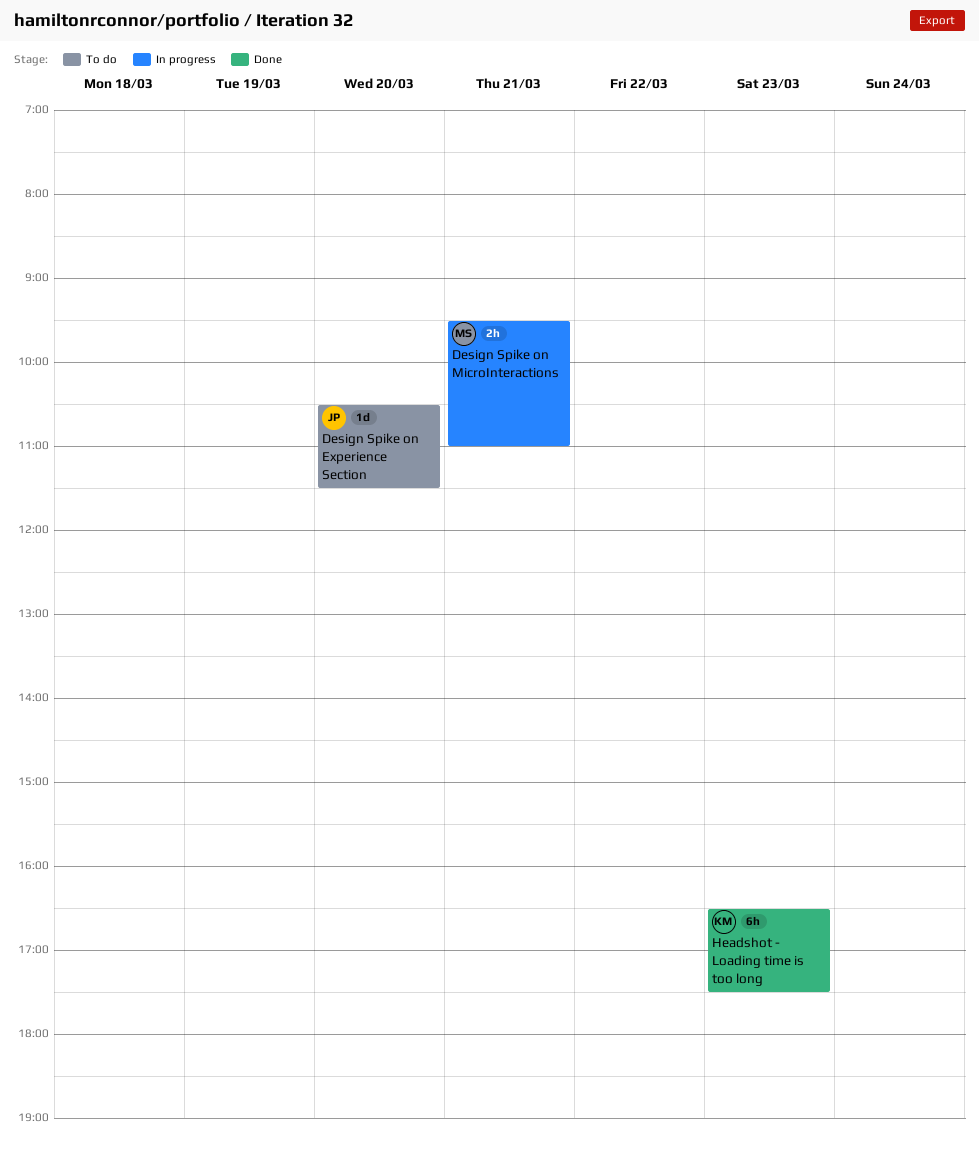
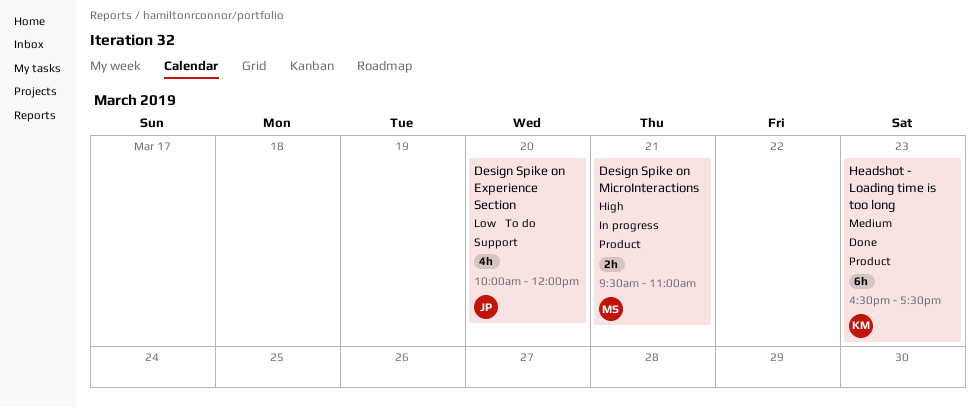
Design Spike on Experience Section, estimate: 1d -> 4h
Design Spike on Experience Section, begins: 10:30 -> 10:00
Design Spike on Experience Section, ends: 11:30 -> 12:00

